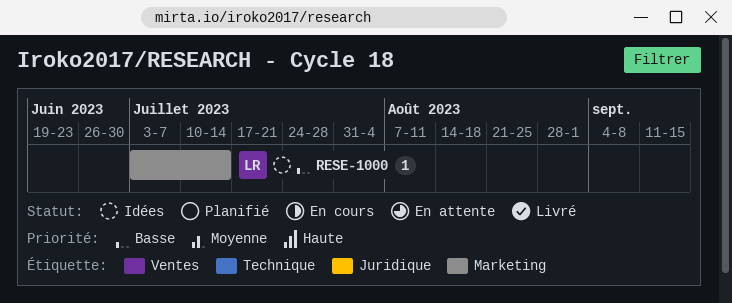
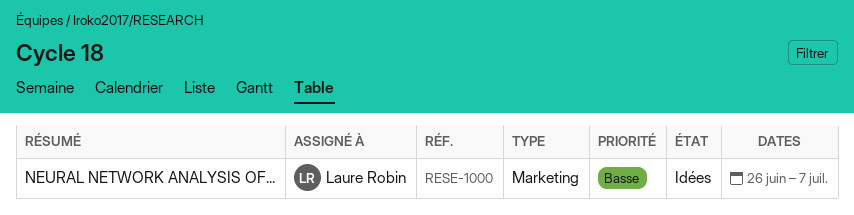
RESE-1000, start: Jul 3 -> Jun 26
RESE-1000, due: Jul 14 -> Jul 7

